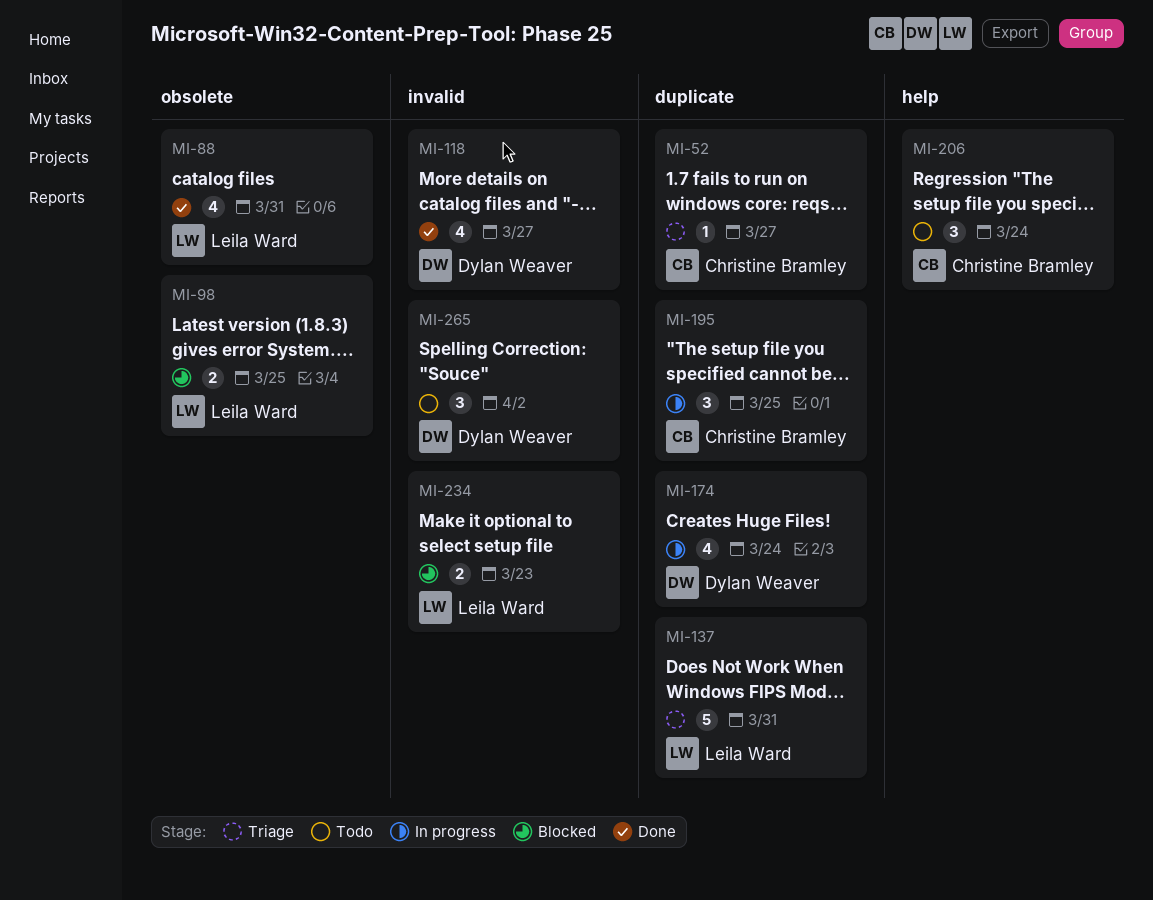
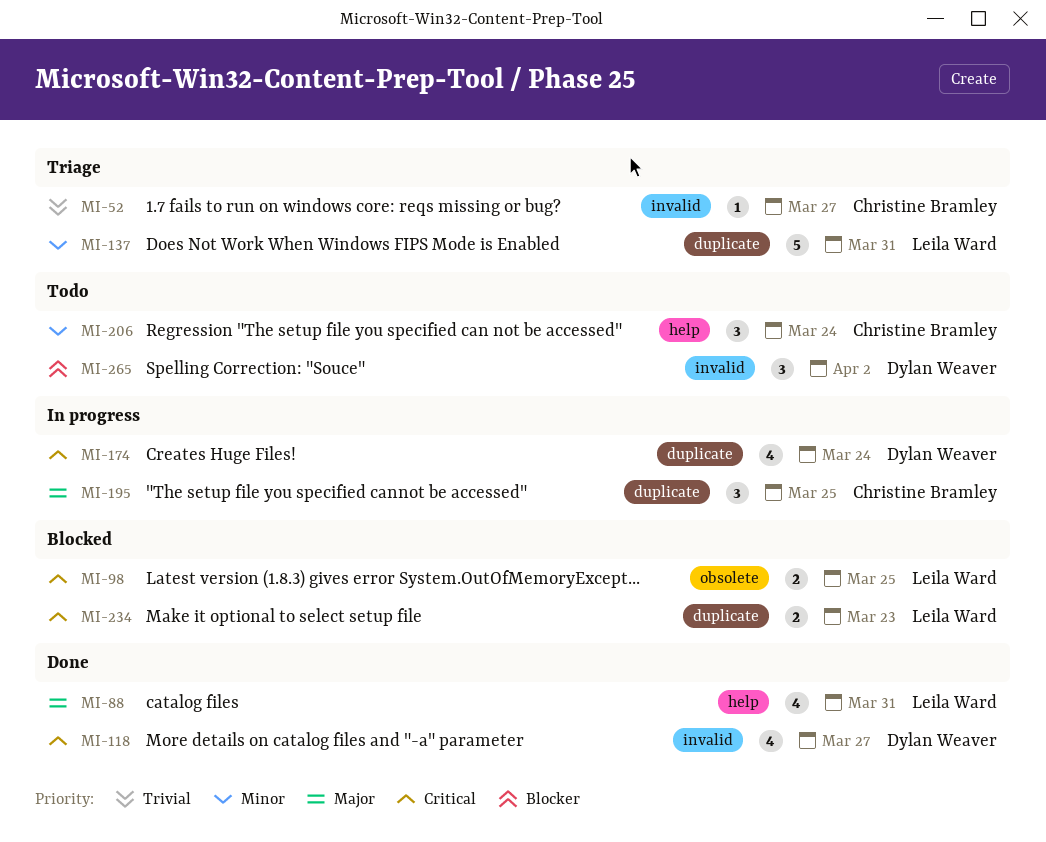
MI-52, label: duplicate -> invalid
MI-88, label: obsolete -> help
MI-234, label: invalid -> duplicate

